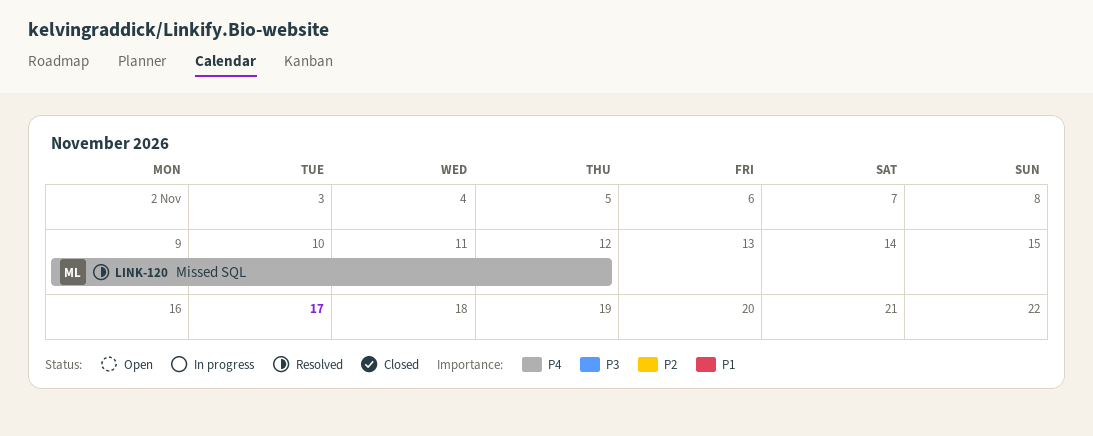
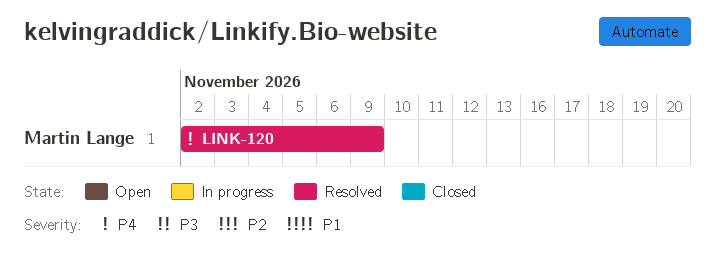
LINK-120, start: Nov 9 -> Nov 2
LINK-120, due: Nov 12 -> Nov 9

